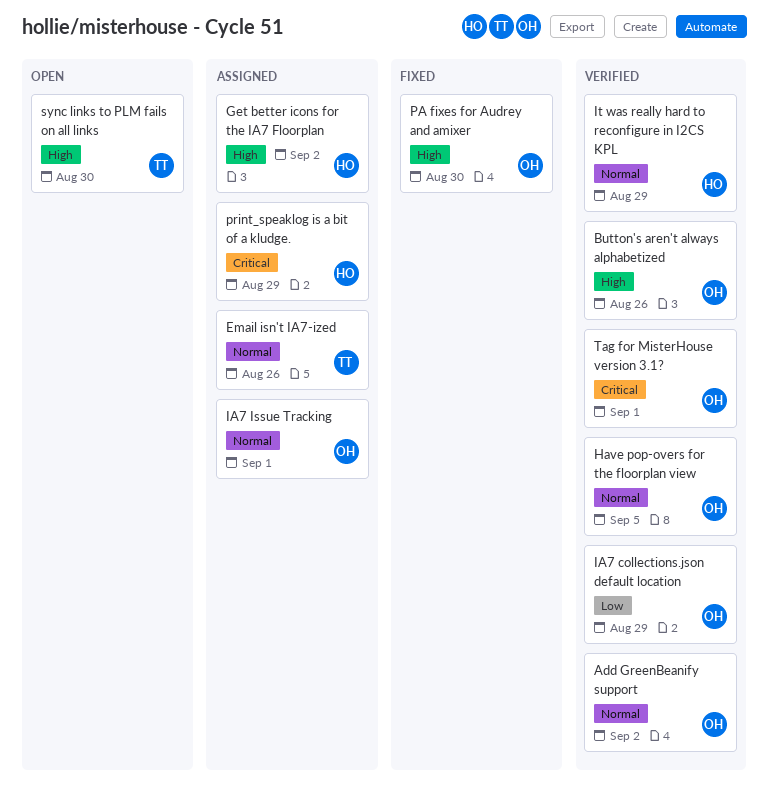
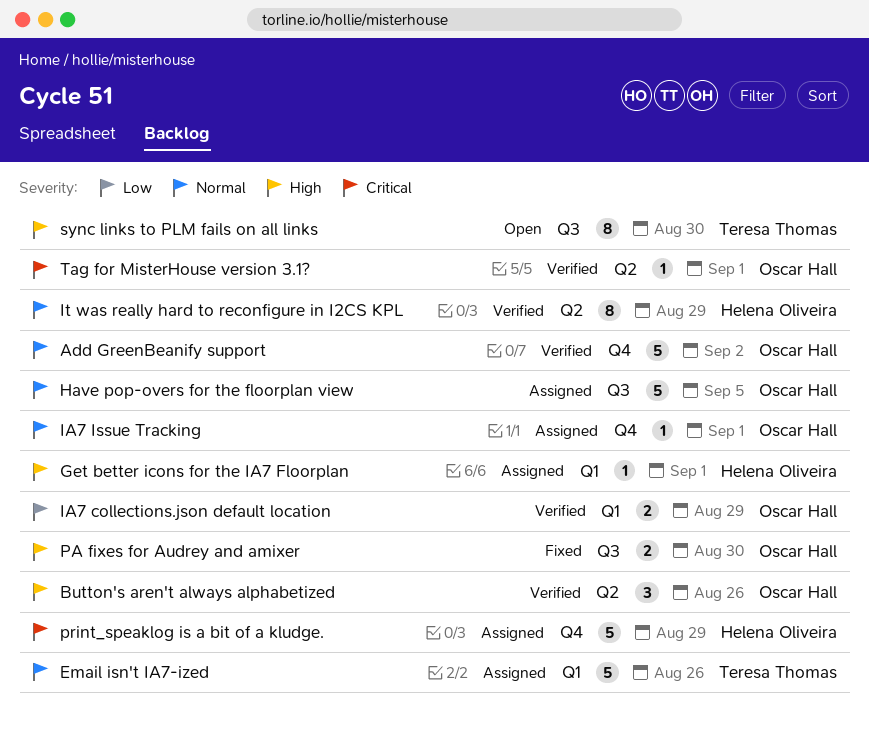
Get better icons for the IA7 Floorplan, due: Sep 2 -> Sep 1
Have pop-overs for the floorplan view, status: Verified -> Assigned

